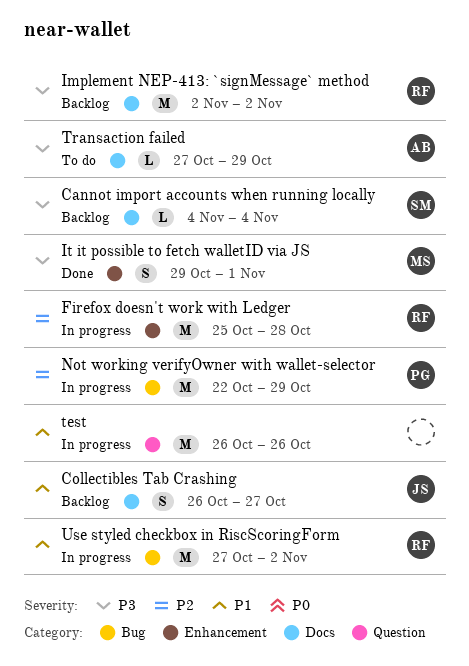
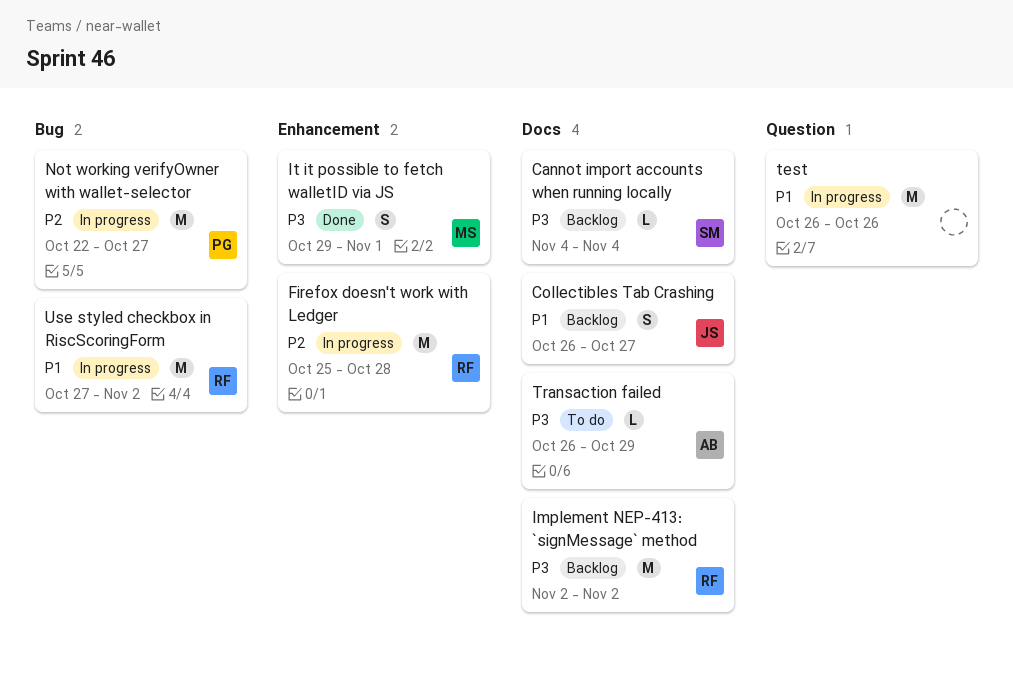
Not working verifyOwner with wallet-selector, due: Oct 29 -> Oct 27
Transaction failed, start: Oct 27 -> Oct 26

